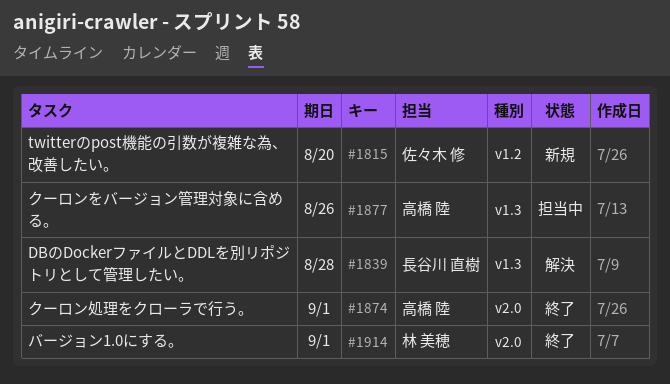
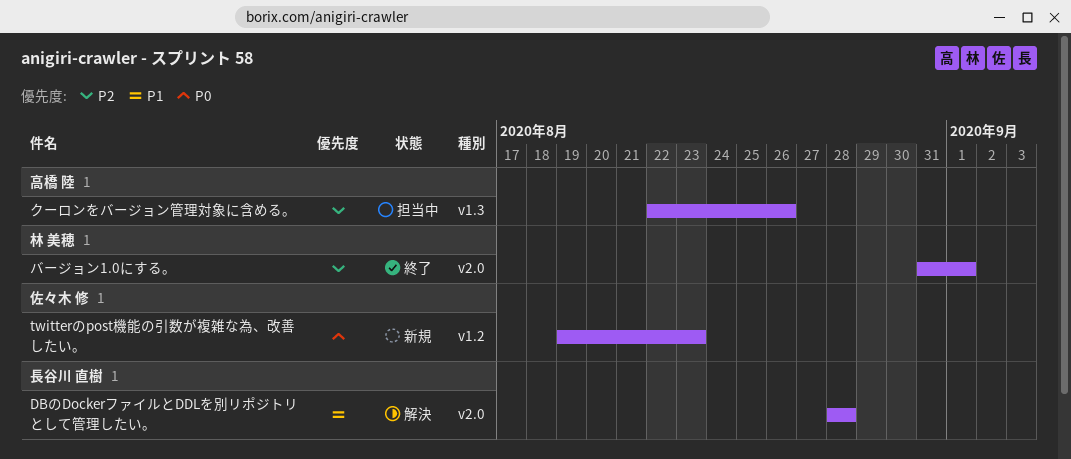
DBのDockerファイルとDDLを別リポジトリとして管理したい。, label: v1.3 -> v2.0
twitterのpost機能の引数が複雑な為、改善したい。, due: Aug 20 -> Aug 23
クーロン処理をクローラで行う。: present -> none

